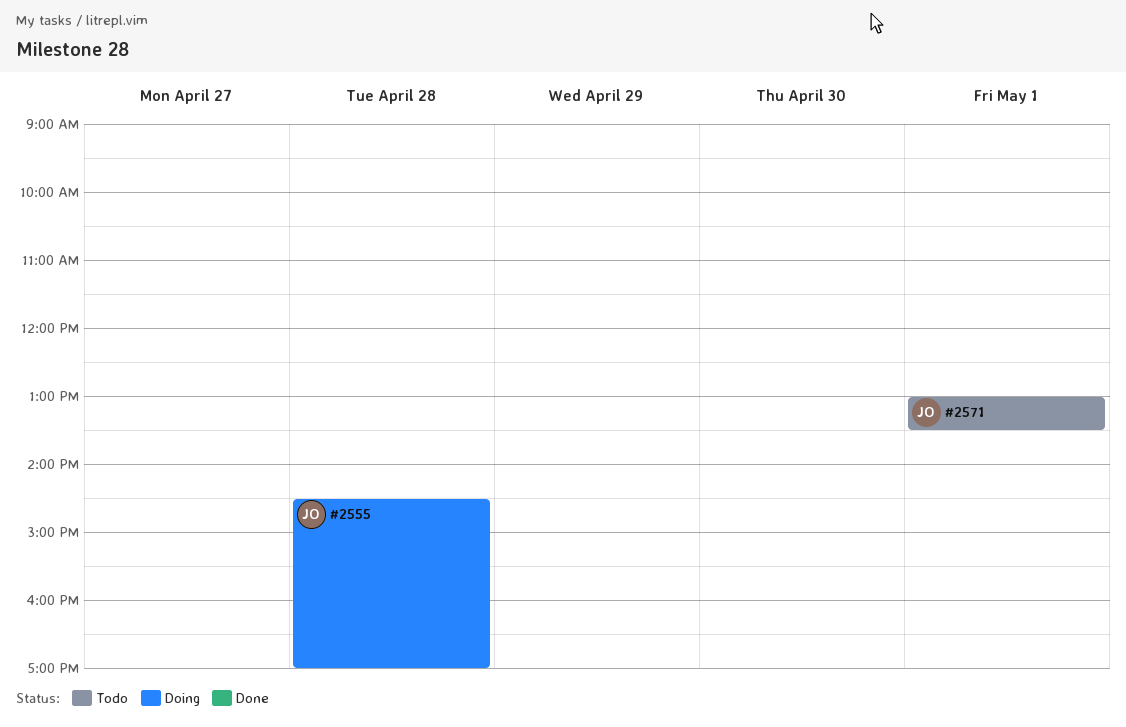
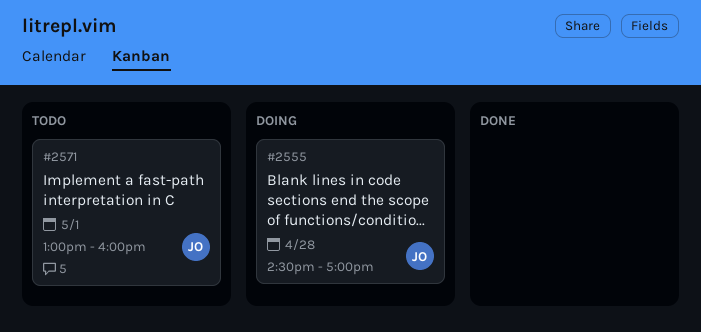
#2571, ends: 13:30 -> 16:00

